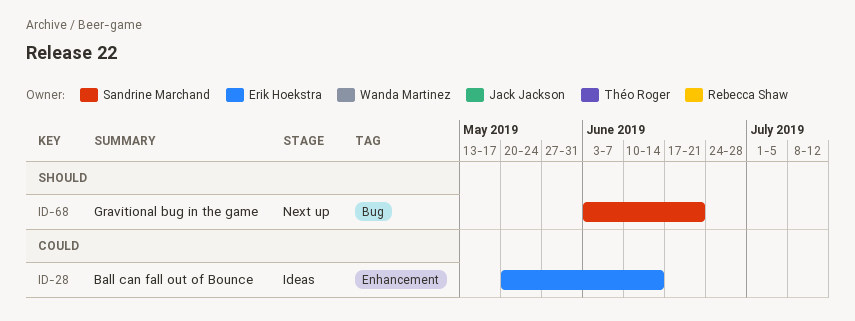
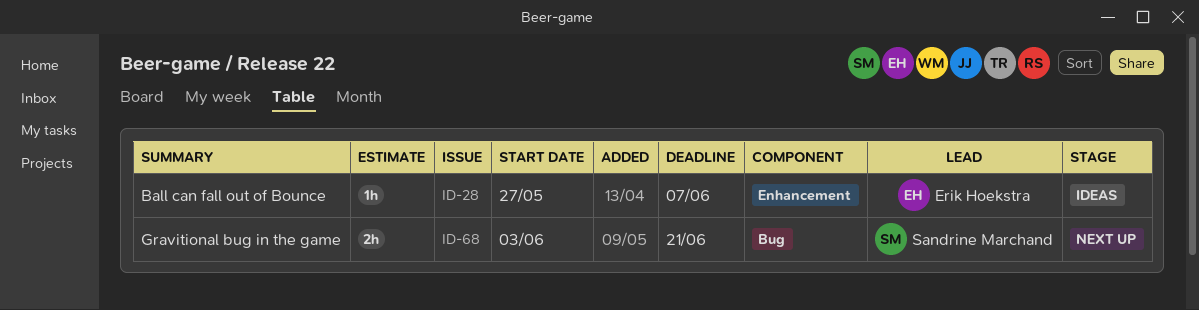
ID-28, start: May 20 -> May 27
ID-28, due: Jun 14 -> Jun 7

